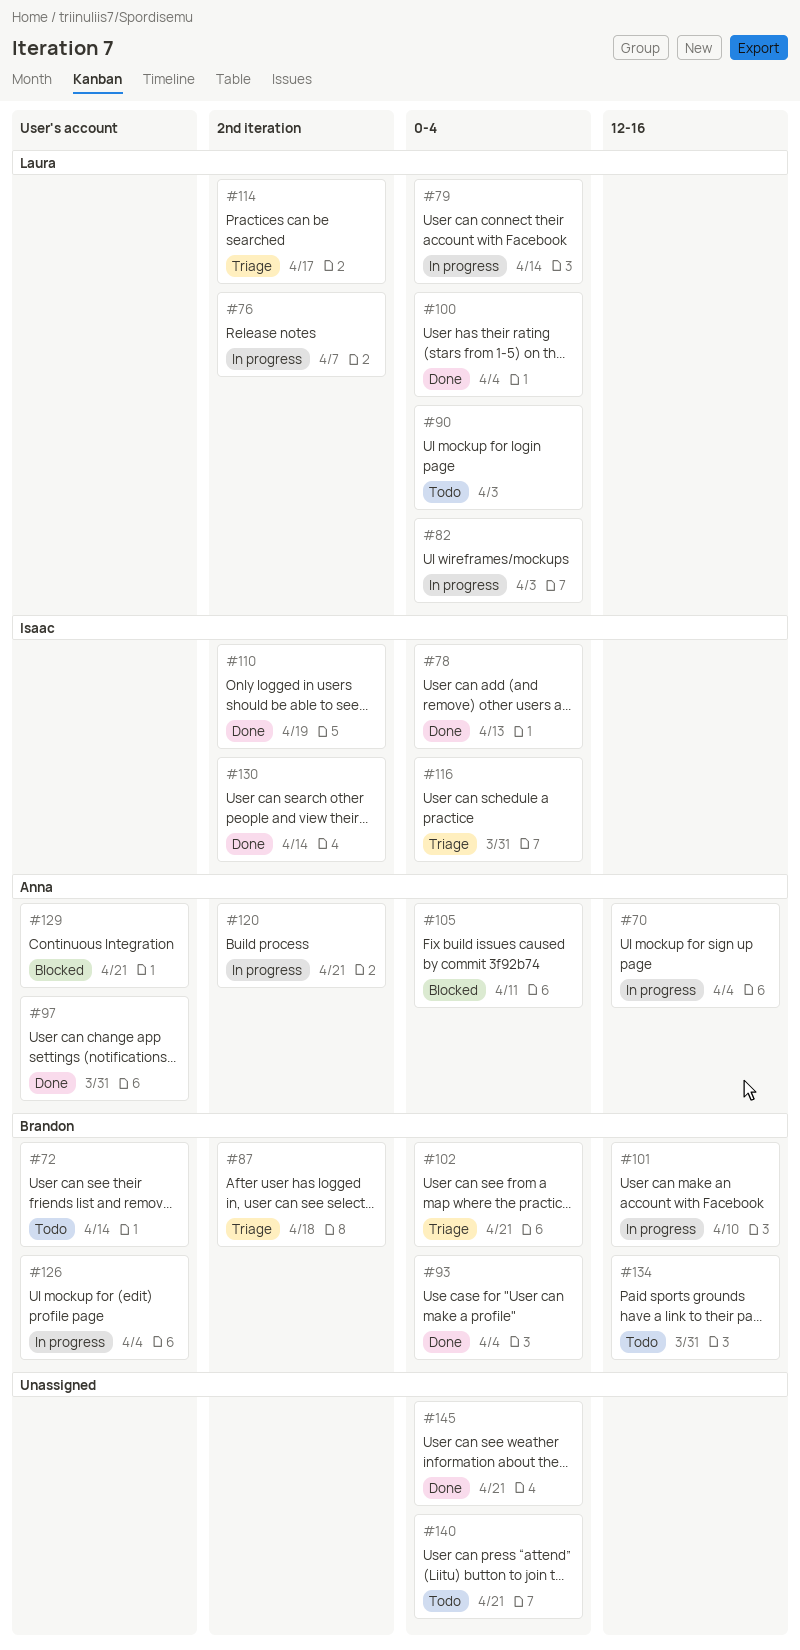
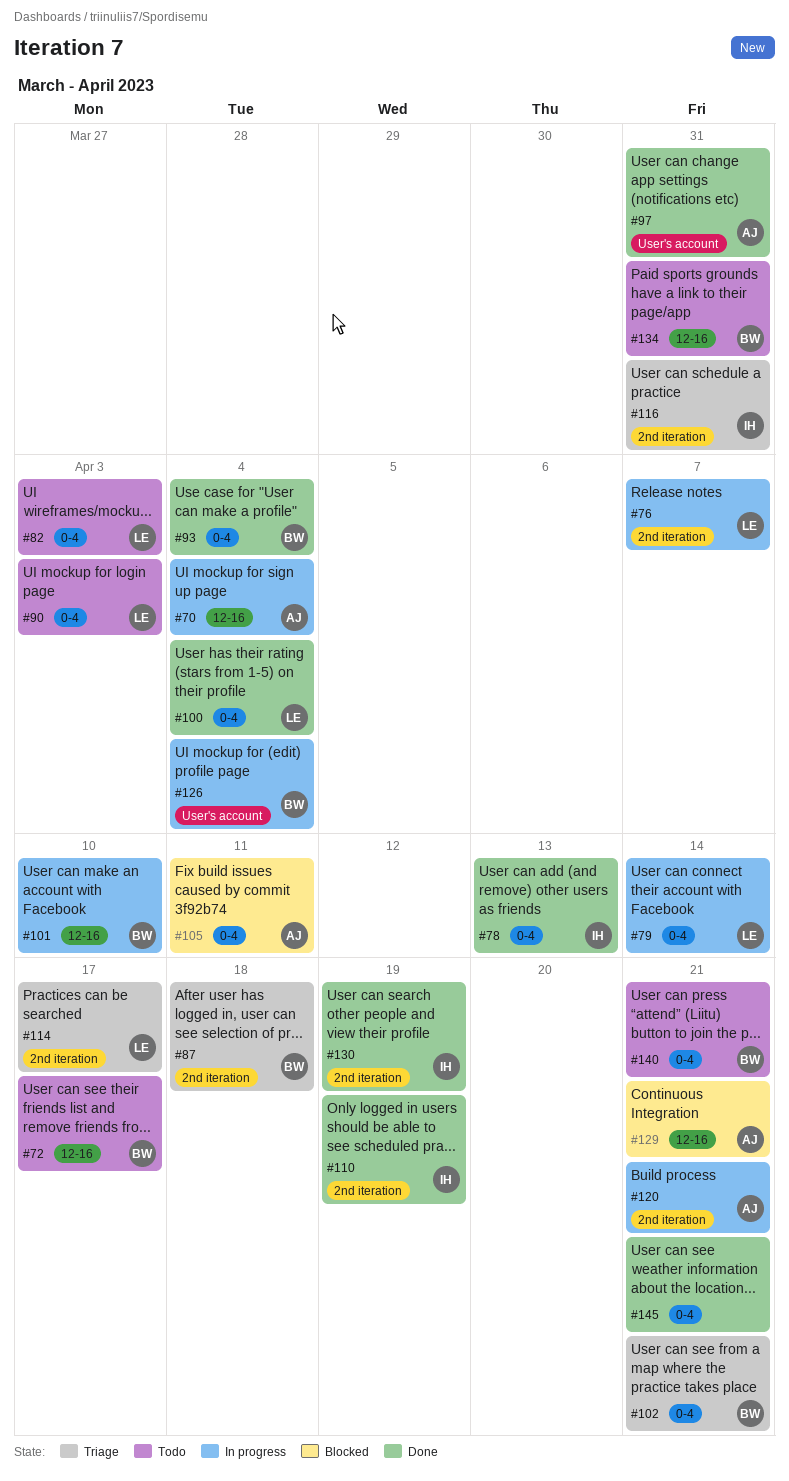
#72, label: User's account -> 12-16
#72, due: Apr 14 -> Apr 17
#82, status: In progress -> Todo
#116, label: 0-4 -> 2nd iteration
#129, label: User's account -> 12-16
#130, due: Apr 14 -> Apr 19
#140, owner: none -> Brandon

